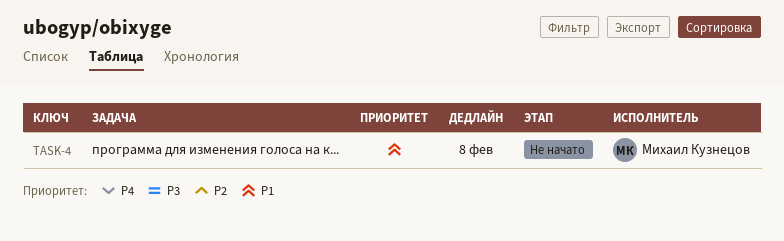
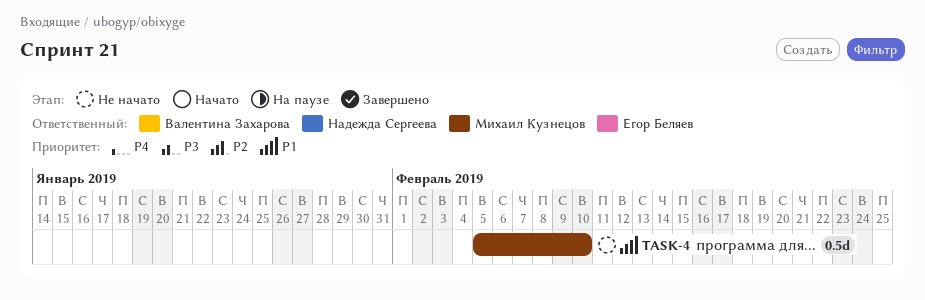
TASK-4, due: Feb 8 -> Feb 10

